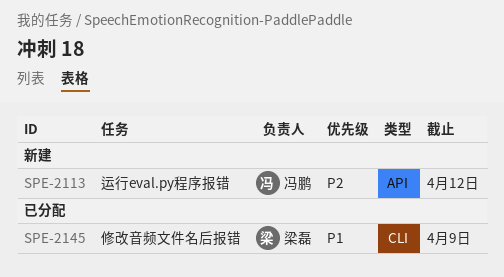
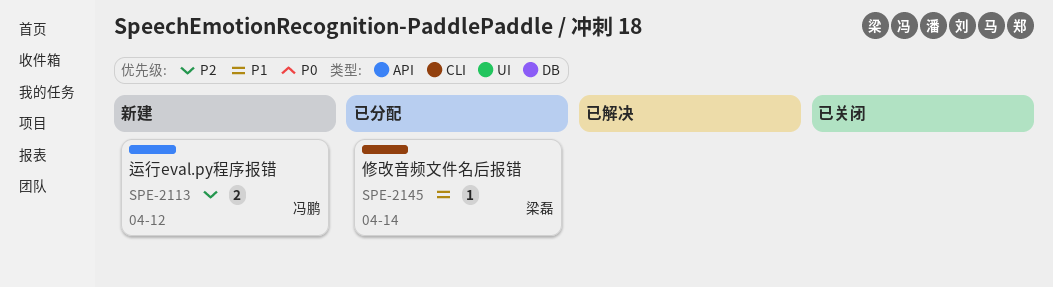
SPE-2145, due: Apr 9 -> Apr 14

